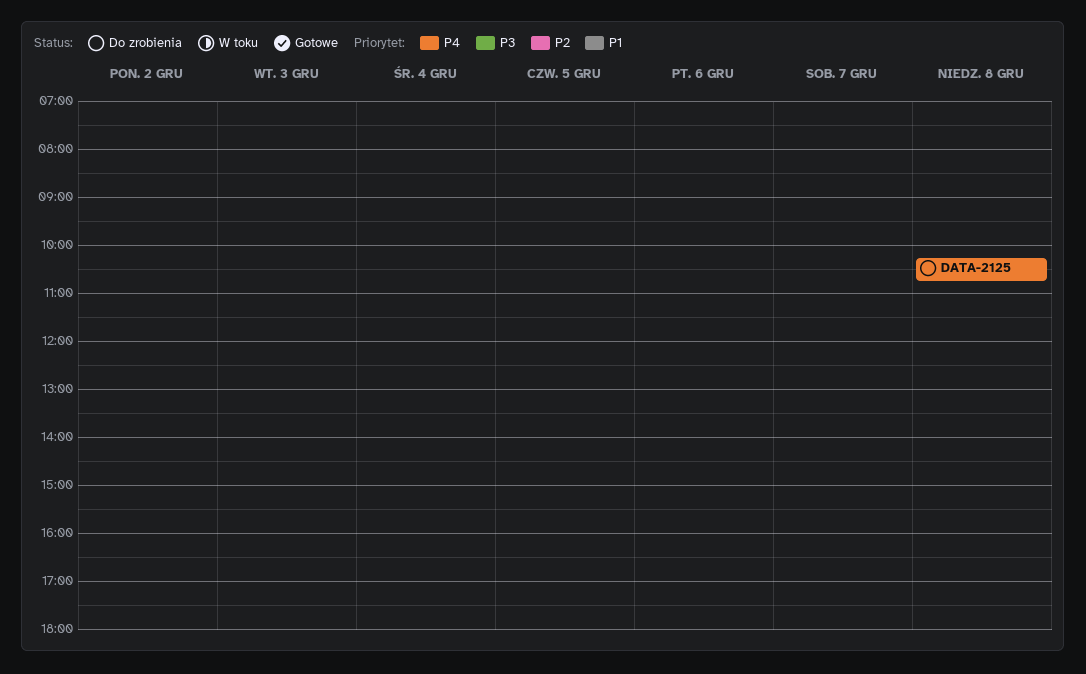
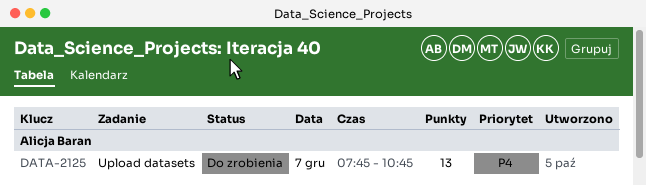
DATA-2125, day: Dec 8 -> Dec 7
DATA-2125, begins: 10:15 -> 07:45

